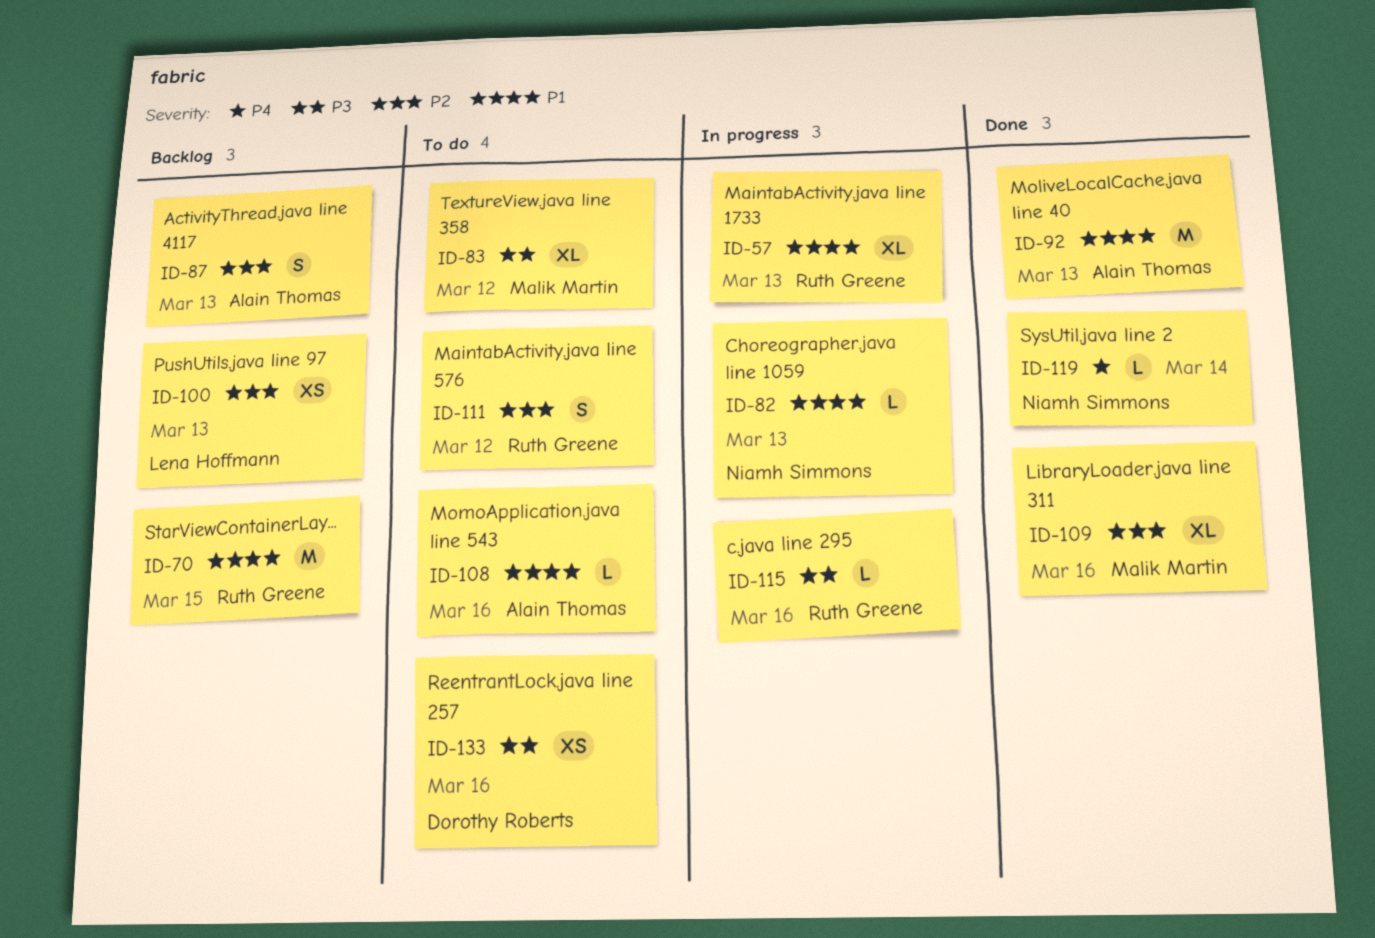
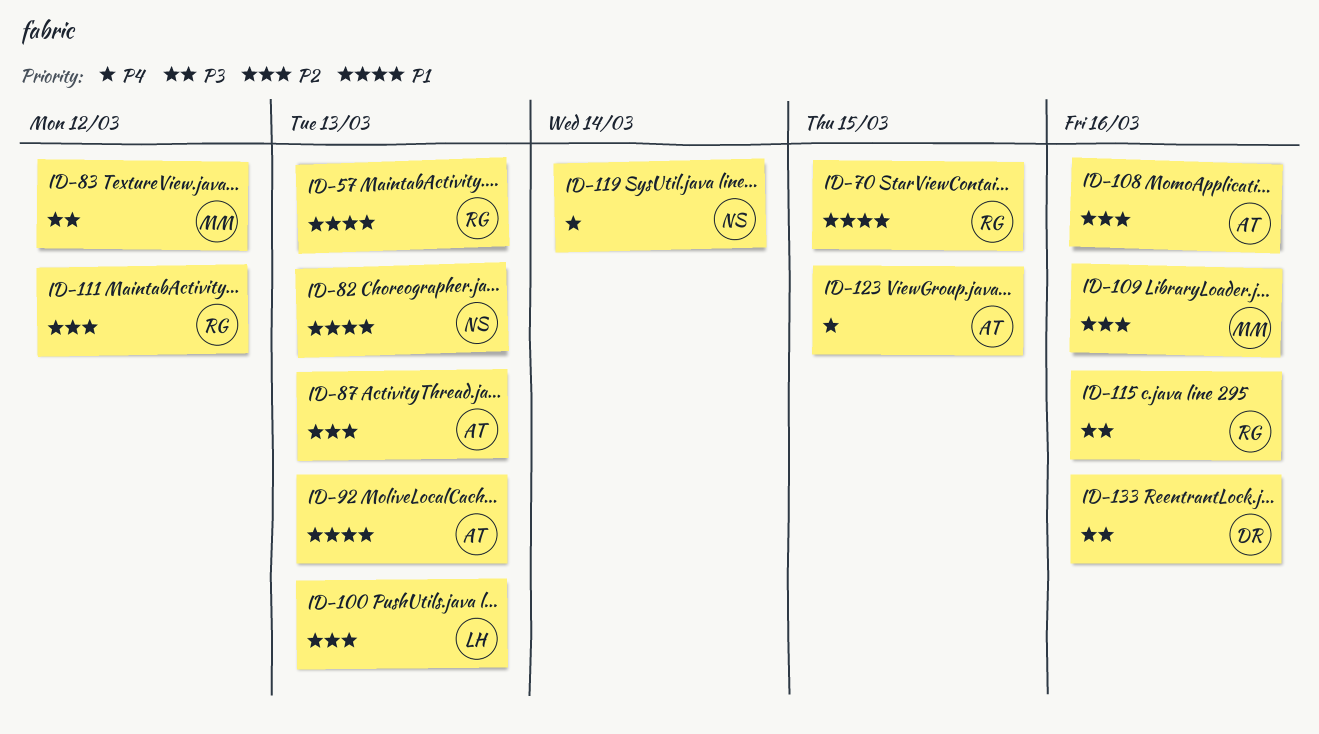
ID-108, priority: P1 -> P2
ID-123: none -> present

